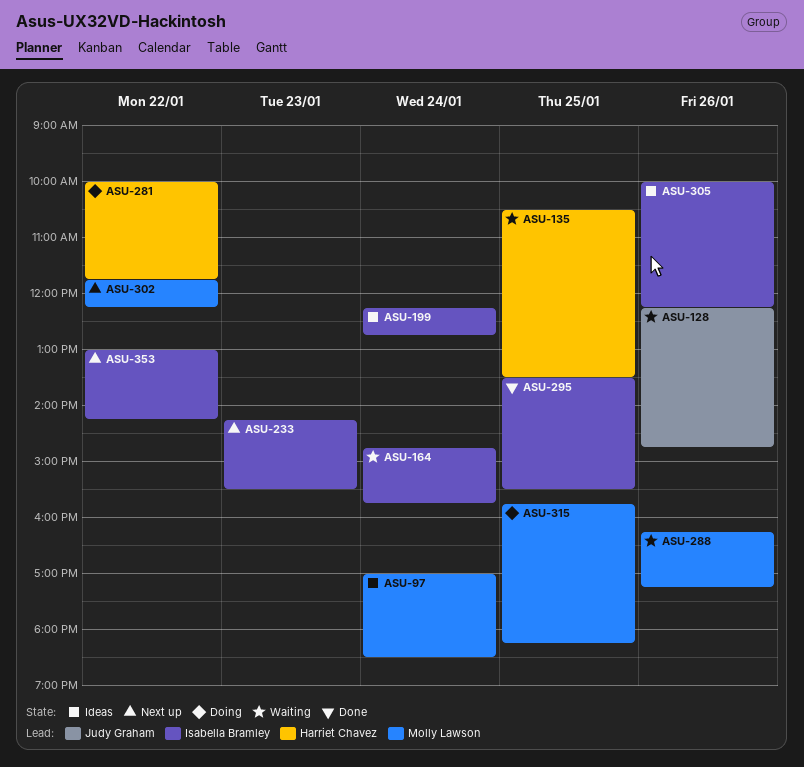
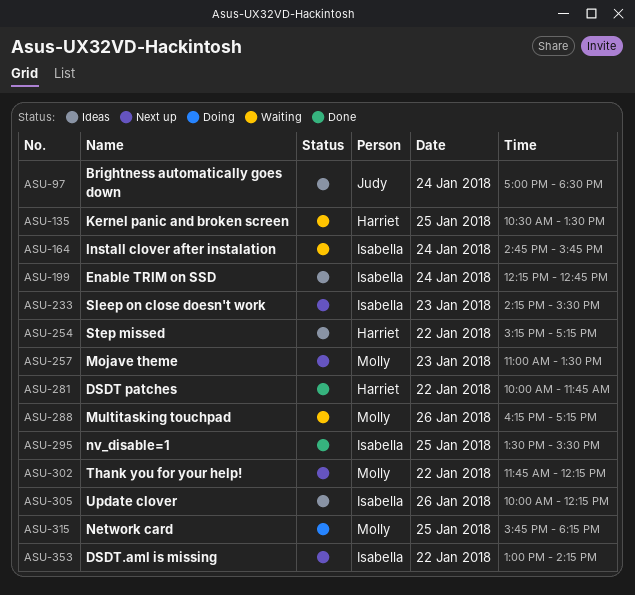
ASU-97, owner: Molly Lawson -> Judy Graham
ASU-128: present -> none
ASU-254: none -> present
ASU-257: none -> present
ASU-281, status: Doing -> Done

